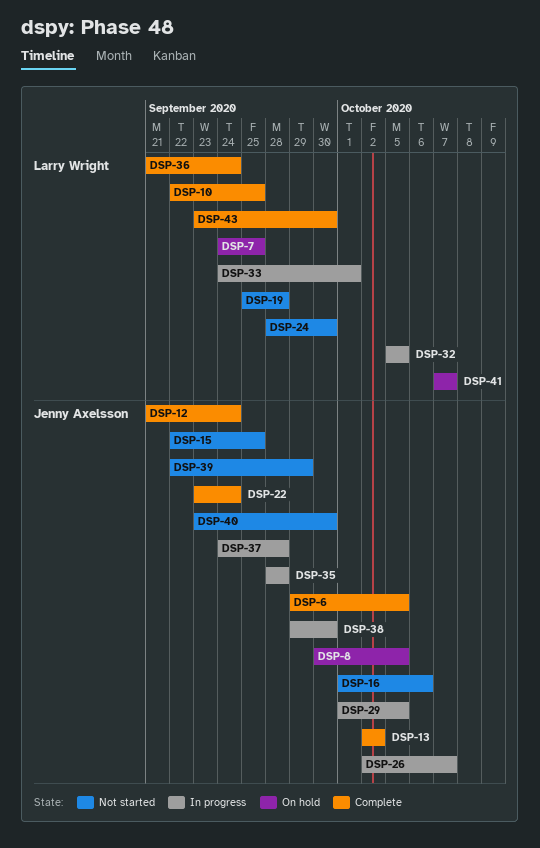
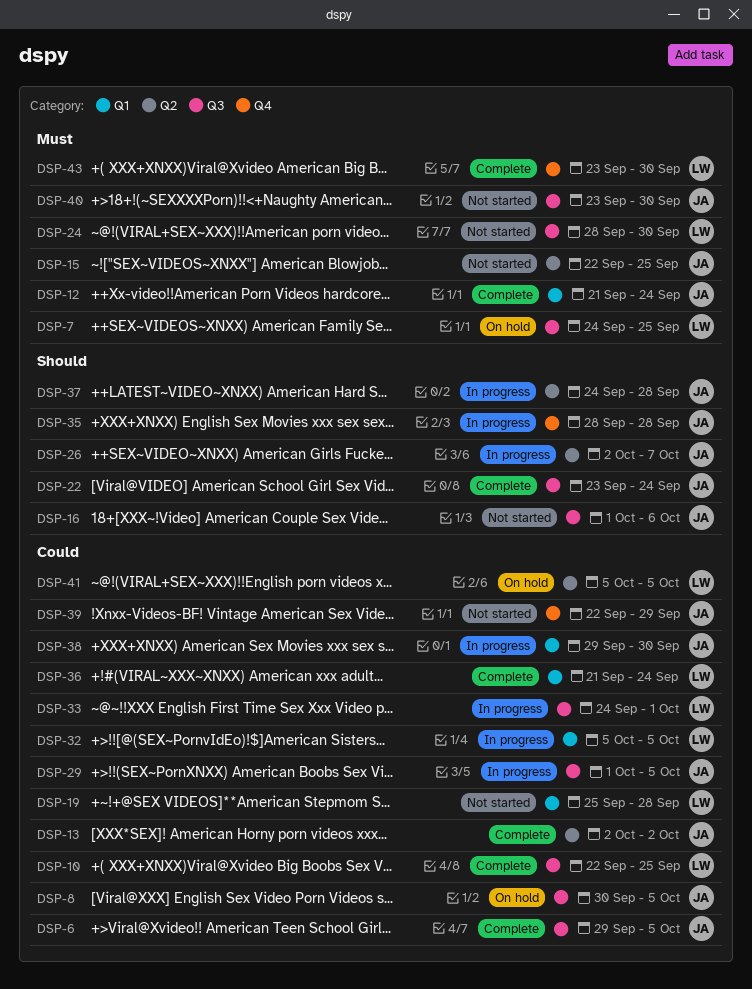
DSP-41, start: Oct 7 -> Oct 5
DSP-41, due: Oct 7 -> Oct 5

